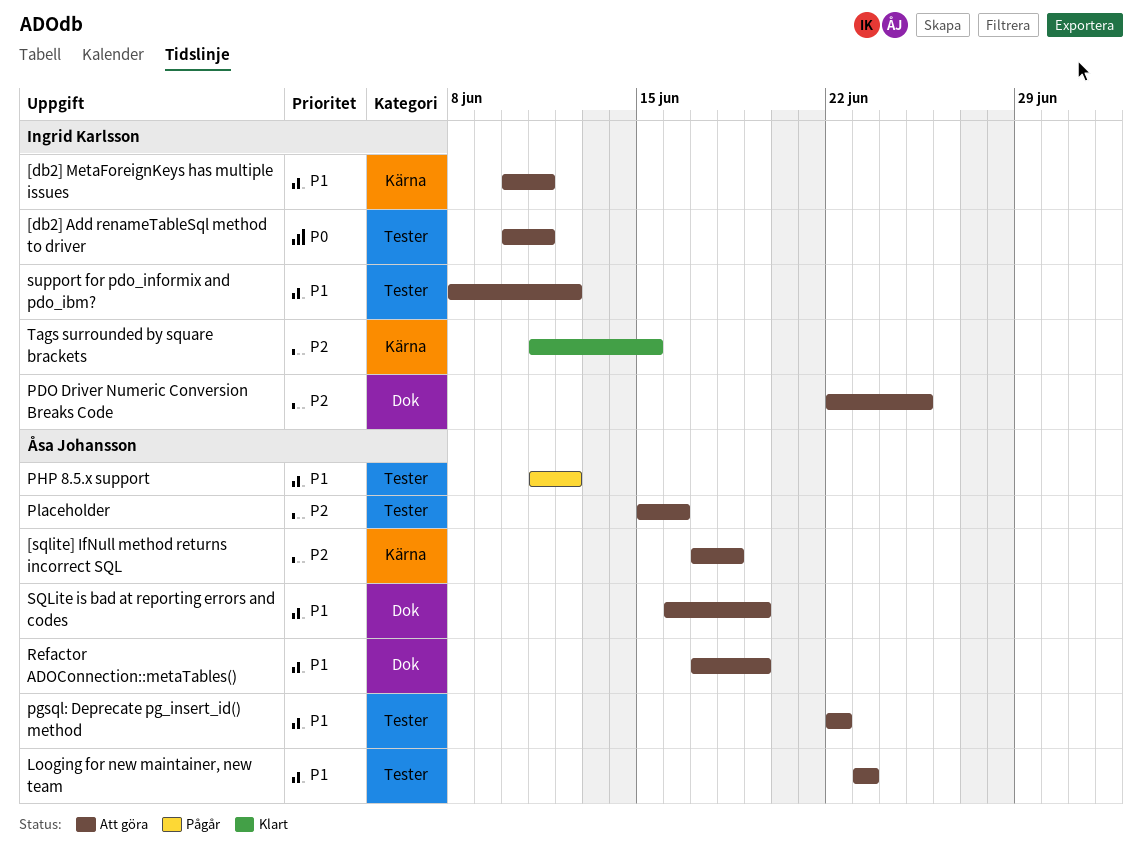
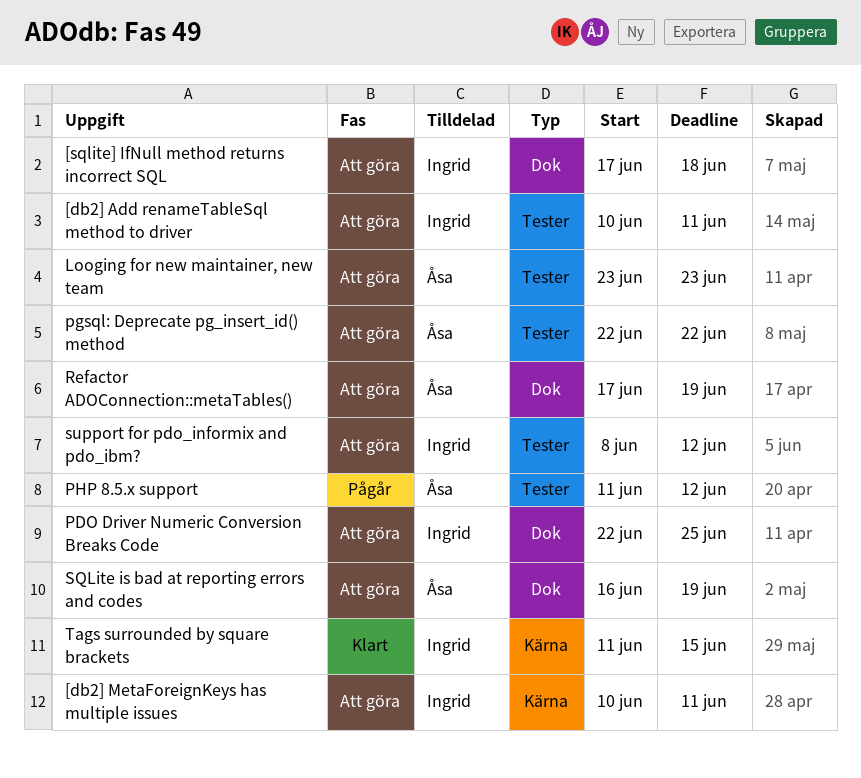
[sqlite] IfNull method returns incorrect SQL, owner: Åsa Johansson -> Ingrid Karlsson
[sqlite] IfNull method returns incorrect SQL, label: Kärna -> Dok
Placeholder: present -> none

